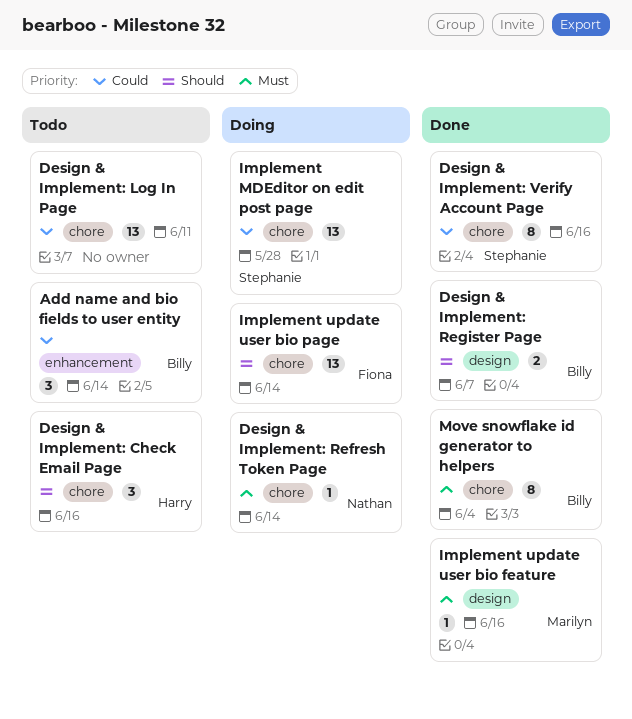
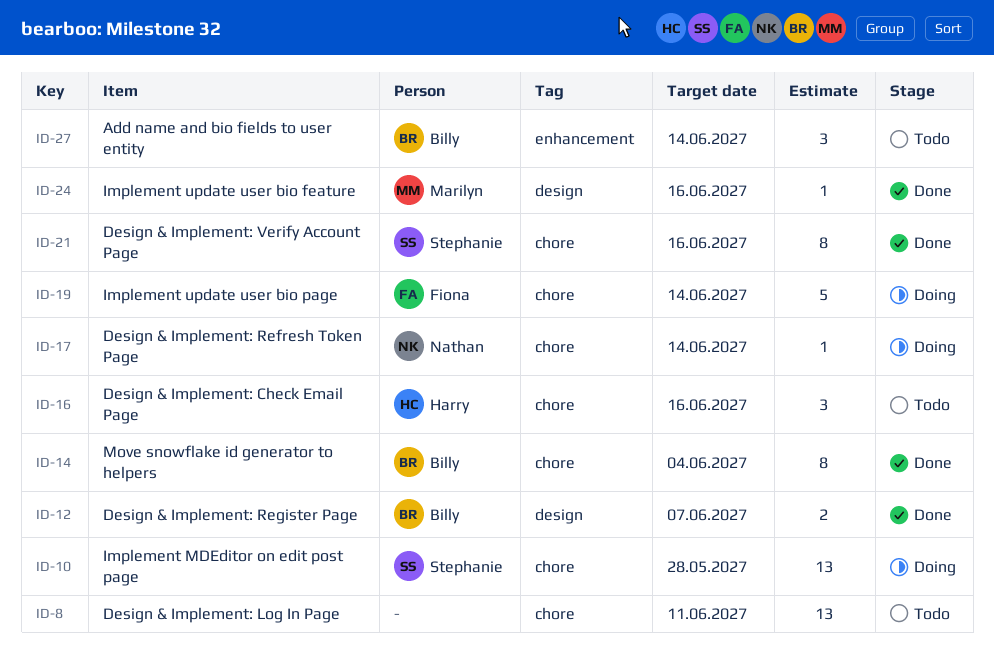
Implement update user bio page, estimate: 13 -> 5

